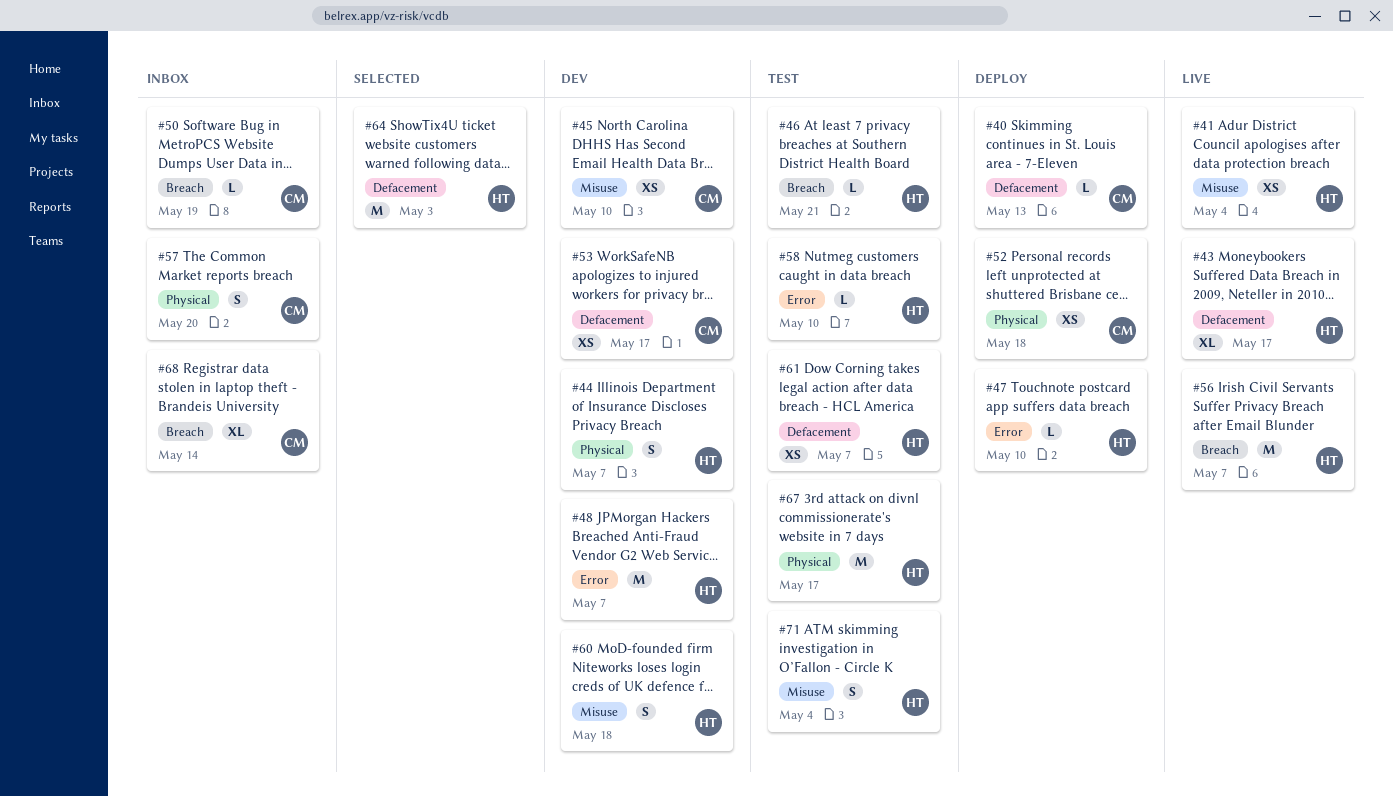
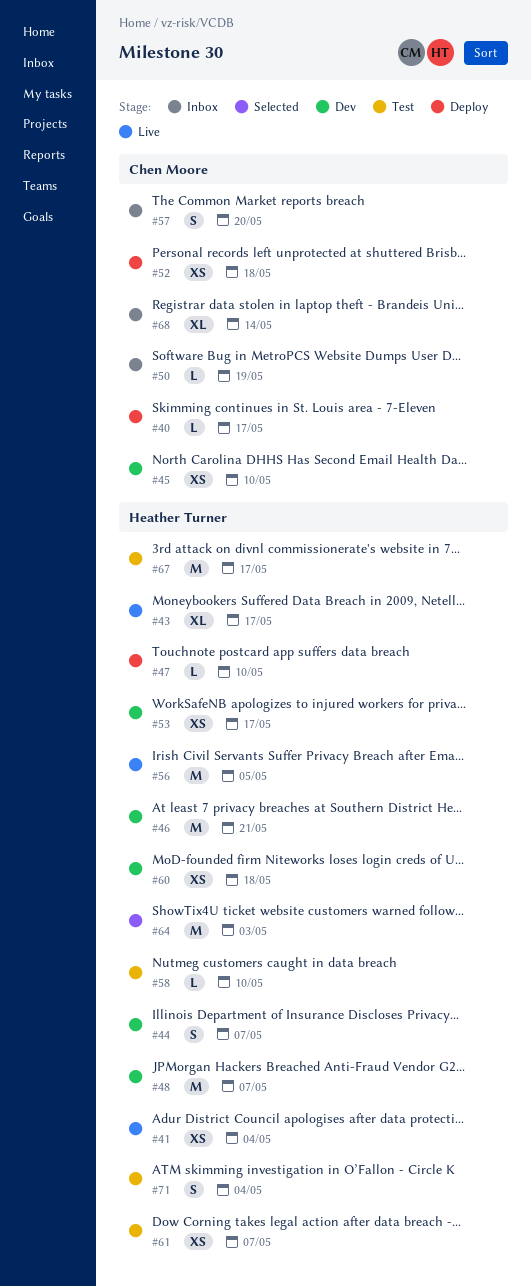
#40, due: May 13 -> May 17
#46, status: Test -> Dev
#46, estimate: L -> M
#53, owner: Chen Moore -> Heather Turner
#56, due: May 7 -> May 5
#60, estimate: S -> XS

